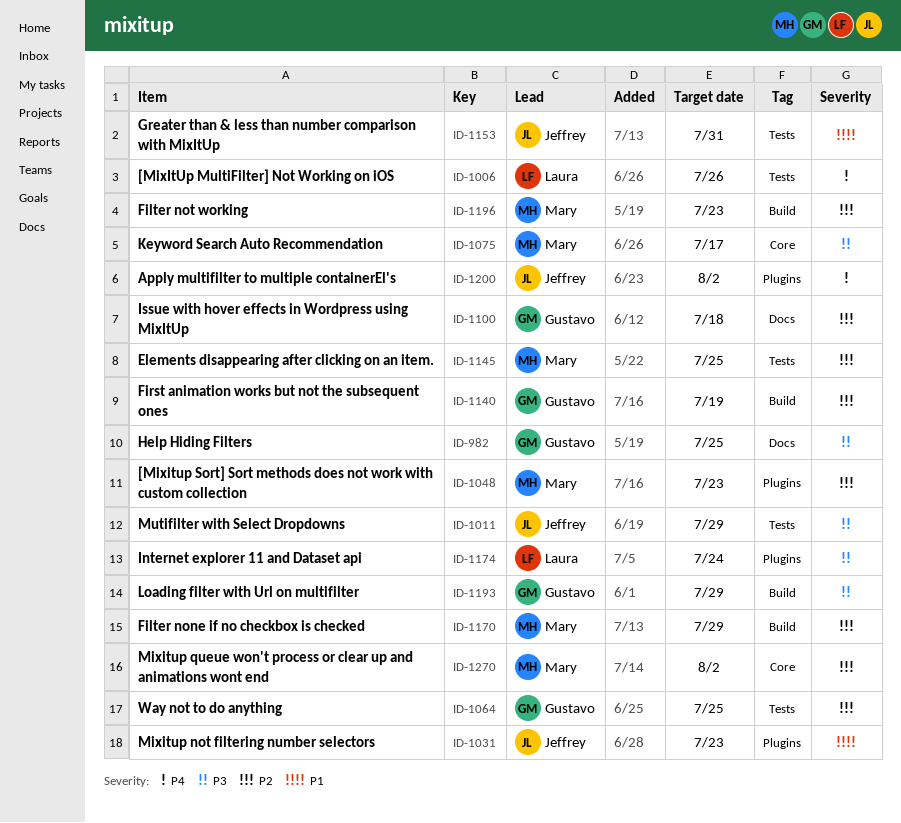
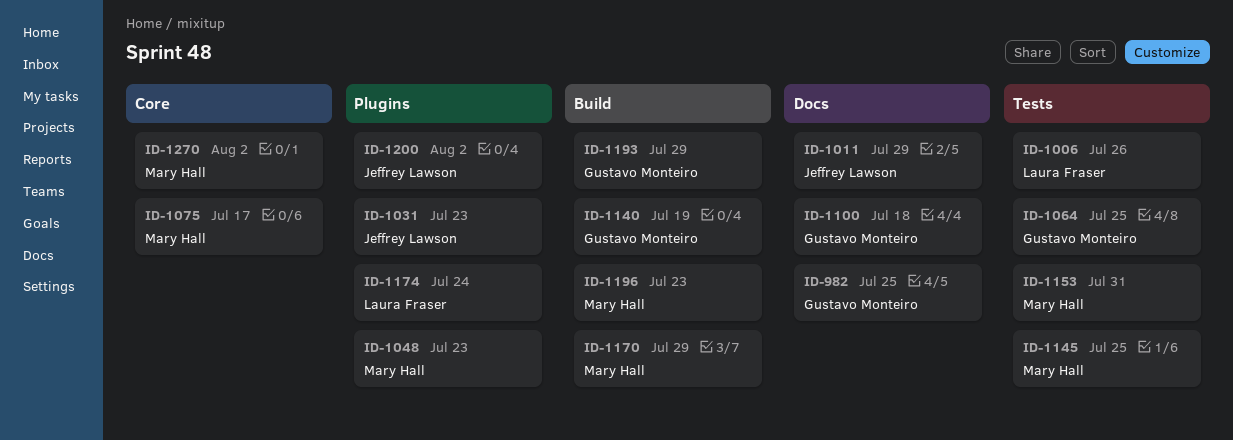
ID-1011, label: Tests -> Docs
ID-1153, owner: Jeffrey Lawson -> Mary Hall

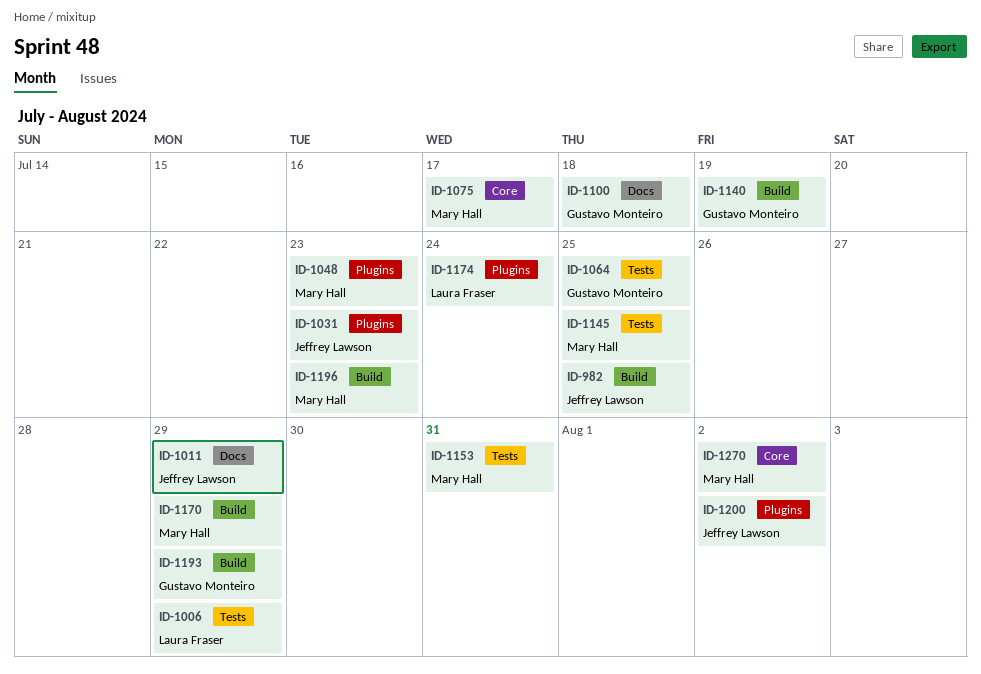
ID-982, owner: Gustavo Monteiro -> Jeffrey Lawson
ID-982, label: Docs -> Build
ID-1006, due: Jul 26 -> Jul 29

